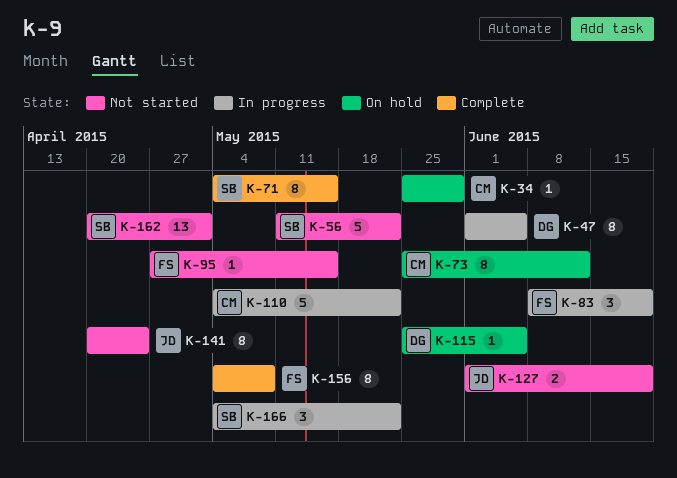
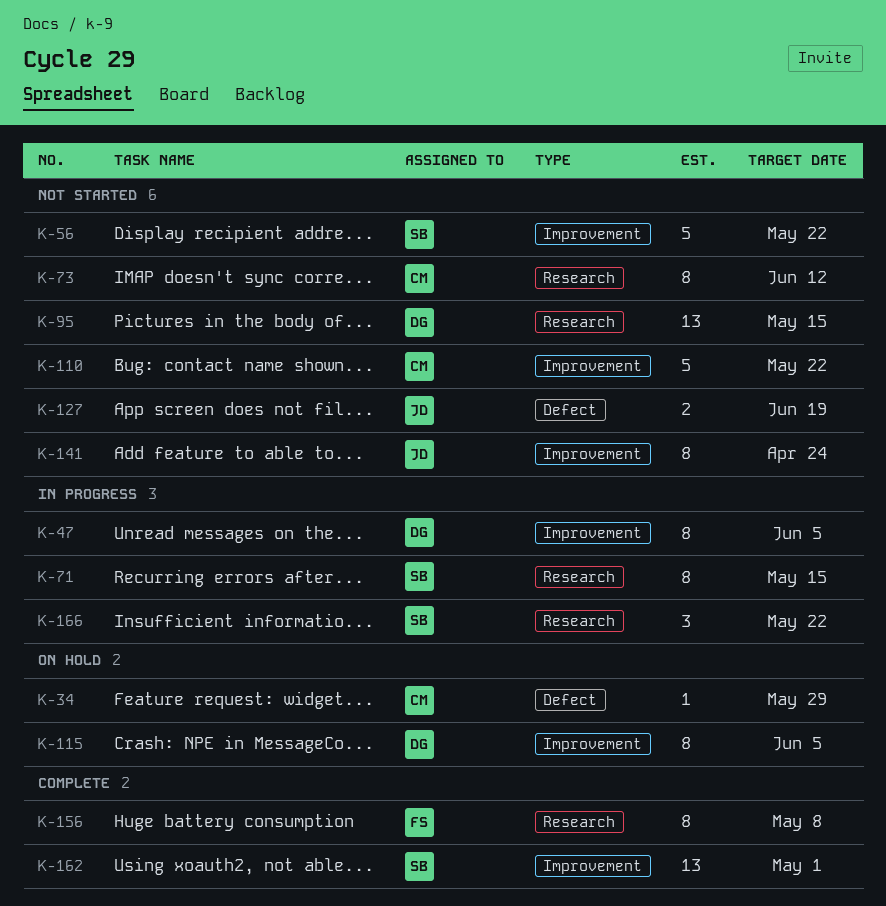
K-71, status: Complete -> In progress
K-73, status: On hold -> Not started
K-83: present -> none
K-95, owner: FS -> DG
K-95, estimate: 1 -> 13
K-110, status: In progress -> Not started
K-115, estimate: 1 -> 8
K-162, status: Not started -> Complete

